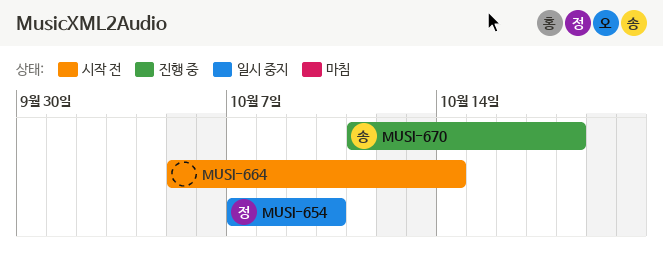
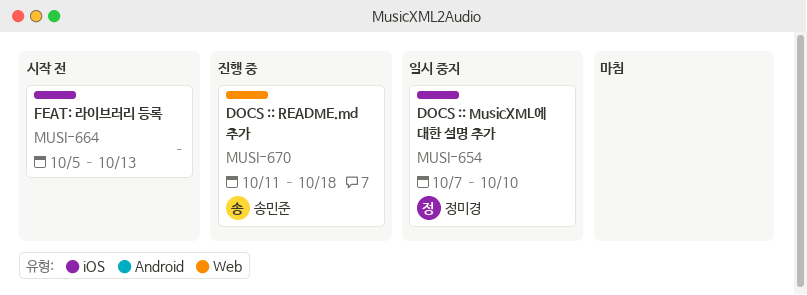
MUSI-664, due: Oct 14 -> Oct 13

